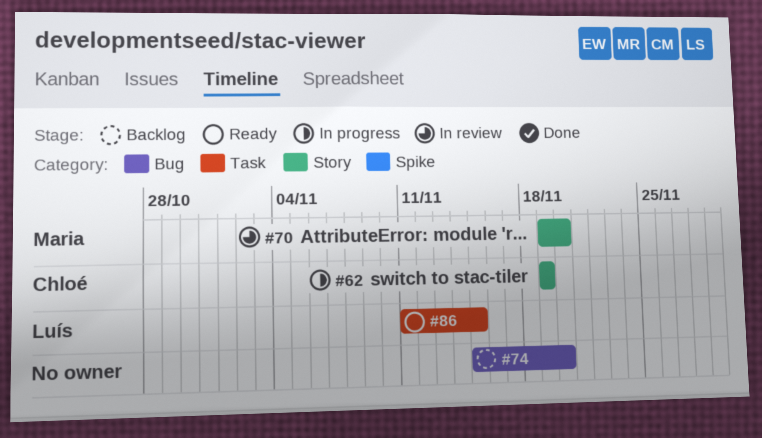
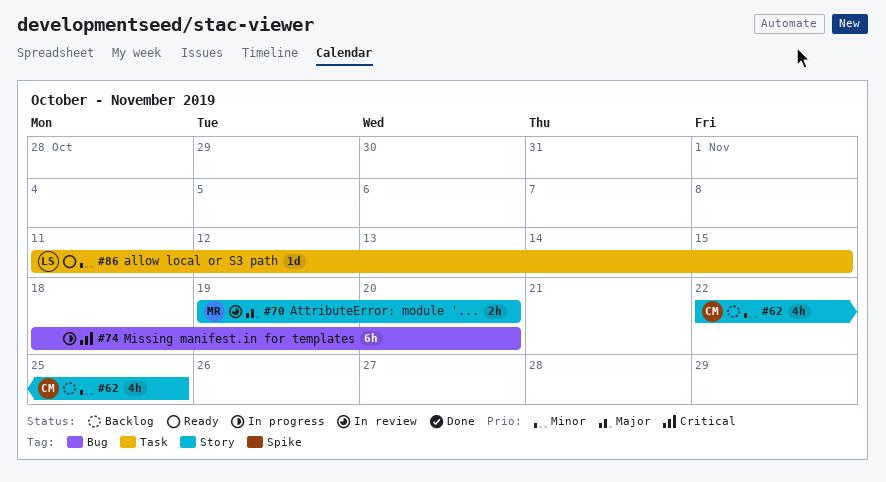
#62, status: In progress -> Backlog
#62, start: Nov 19 -> Nov 22
#62, due: Nov 19 -> Nov 25
#74, status: Backlog -> In progress
#74, start: Nov 15 -> Nov 18

